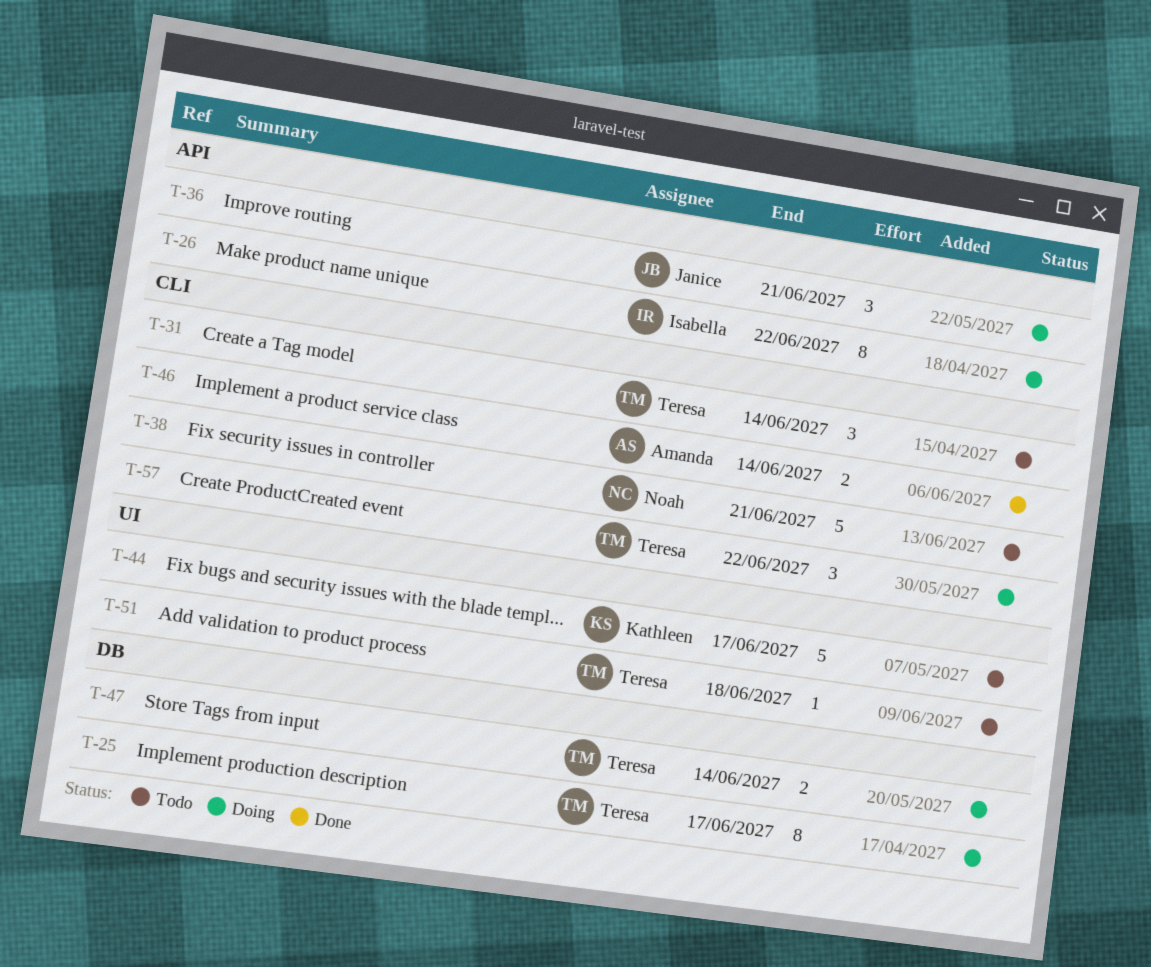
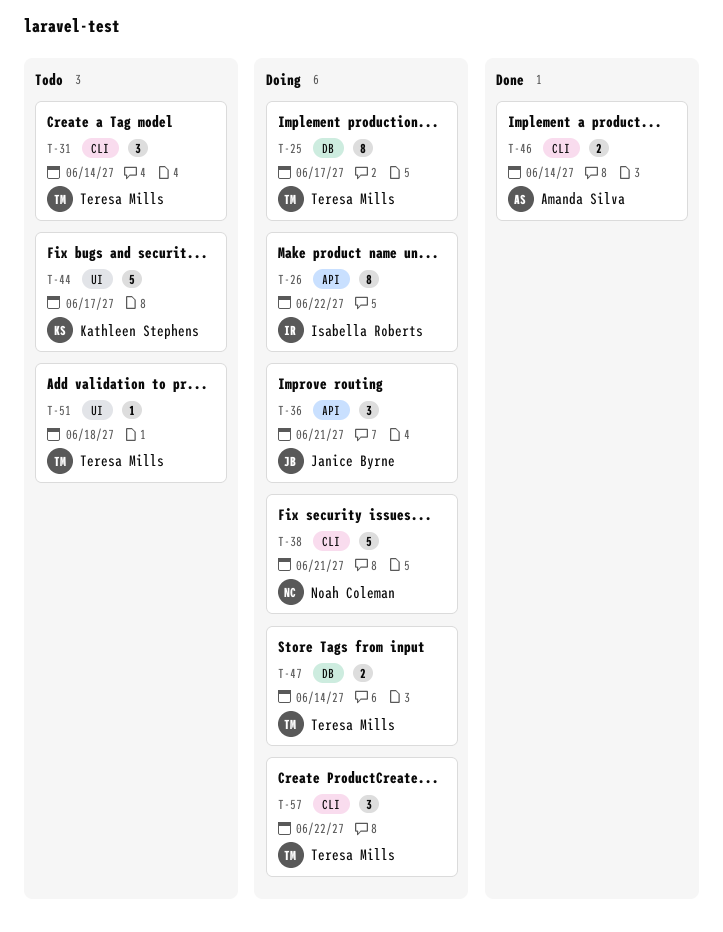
T-38, status: Todo -> Doing

